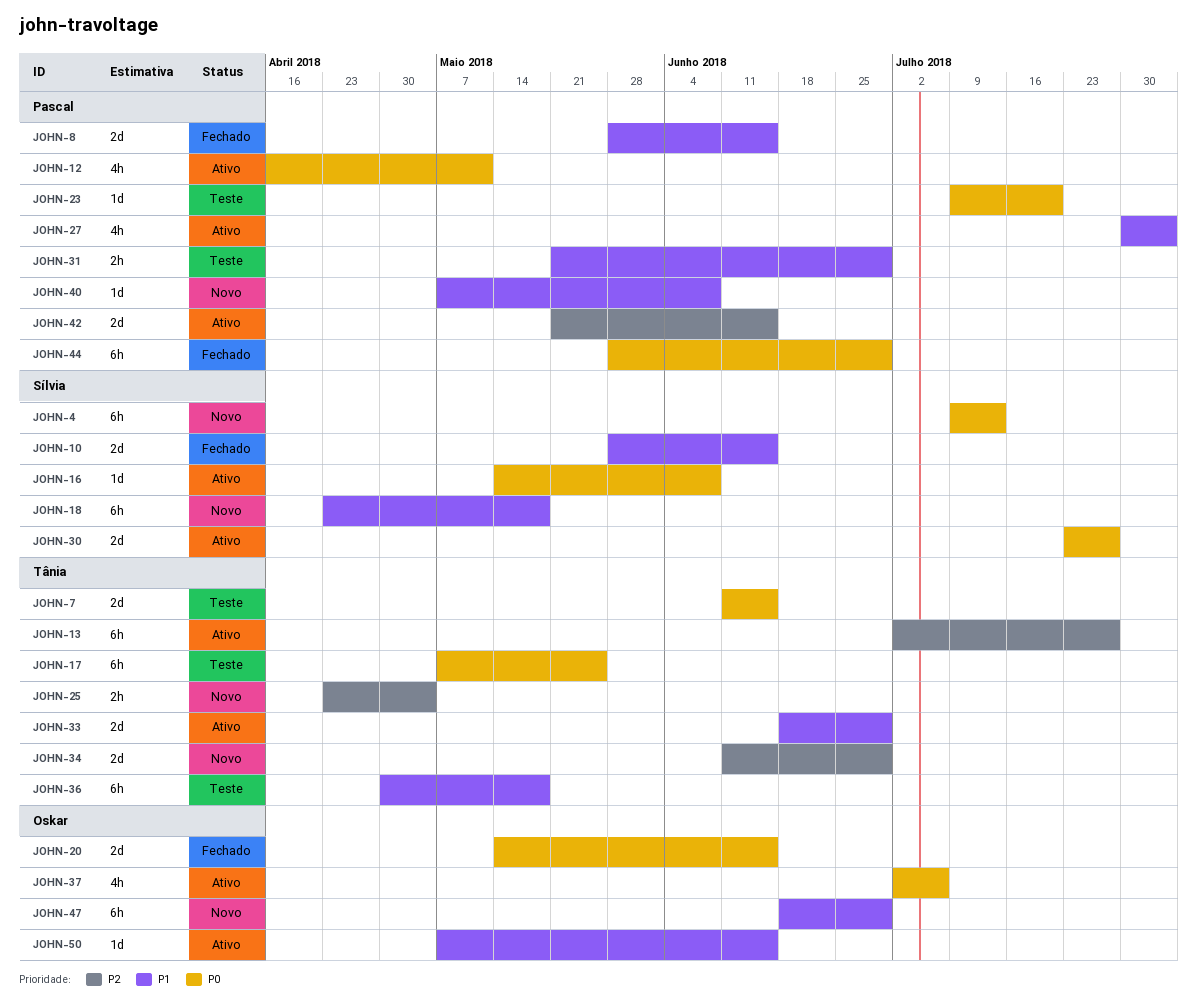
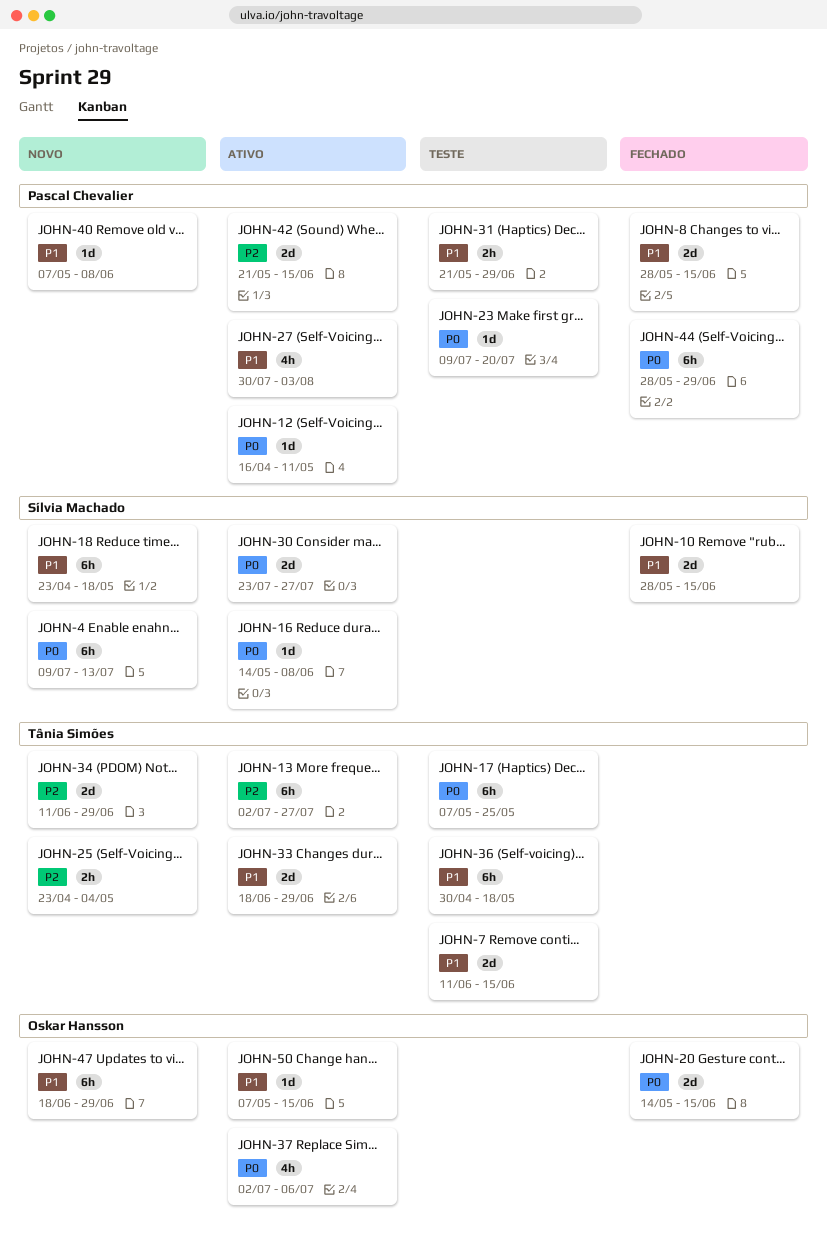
JOHN-7, priority: P0 -> P1
JOHN-12, estimate: 4h -> 1d

